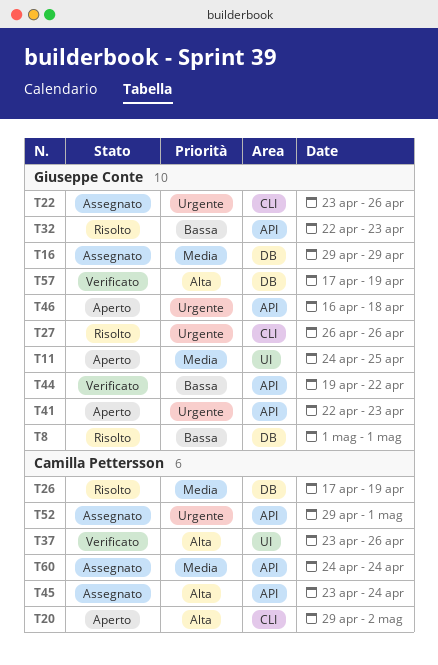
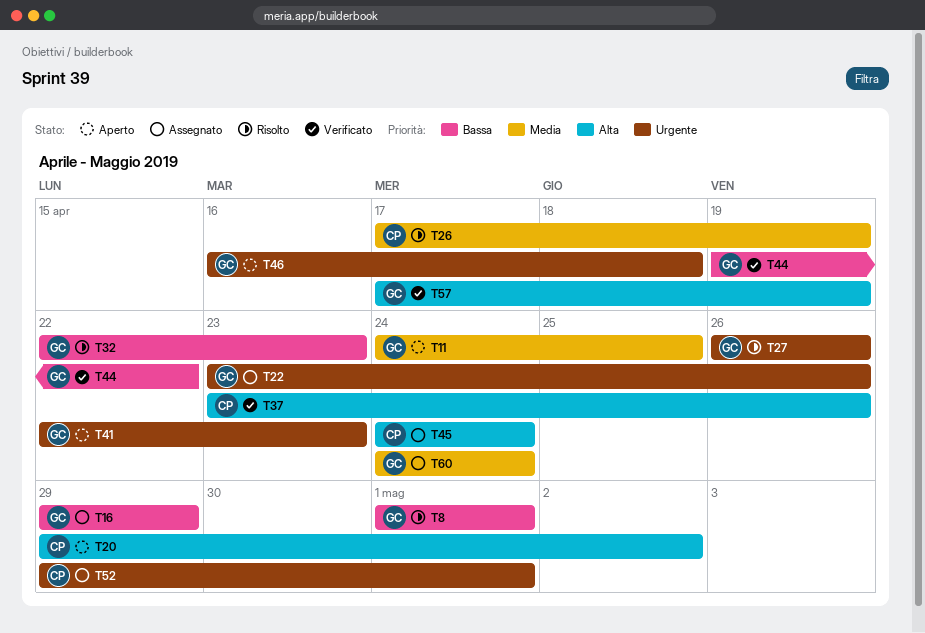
T16, priority: Media -> Bassa
T45, start: Apr 23 -> Apr 24
T60, owner: Camilla Pettersson -> Giuseppe Conte

